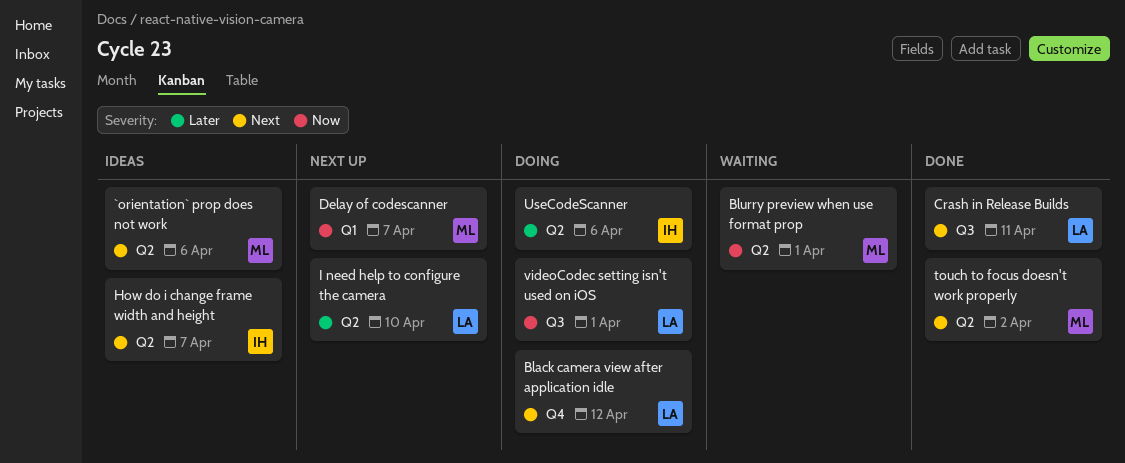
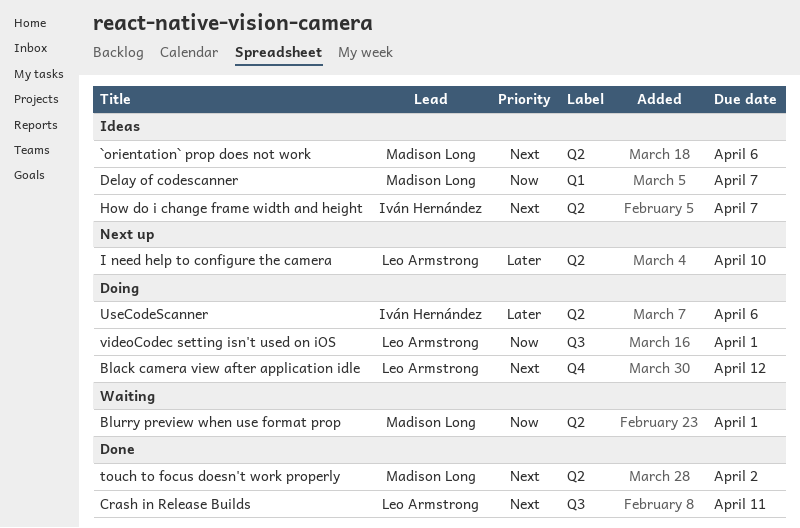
Delay of codescanner, status: Next up -> Ideas

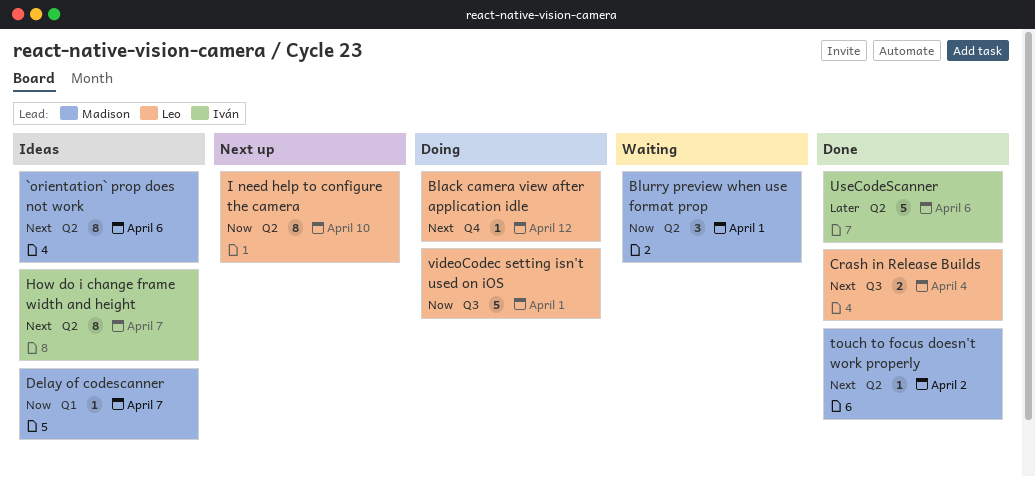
Crash in Release Builds, due: Apr 11 -> Apr 4
I need help to configure the camera, priority: Later -> Now
UseCodeScanner, status: Doing -> Done

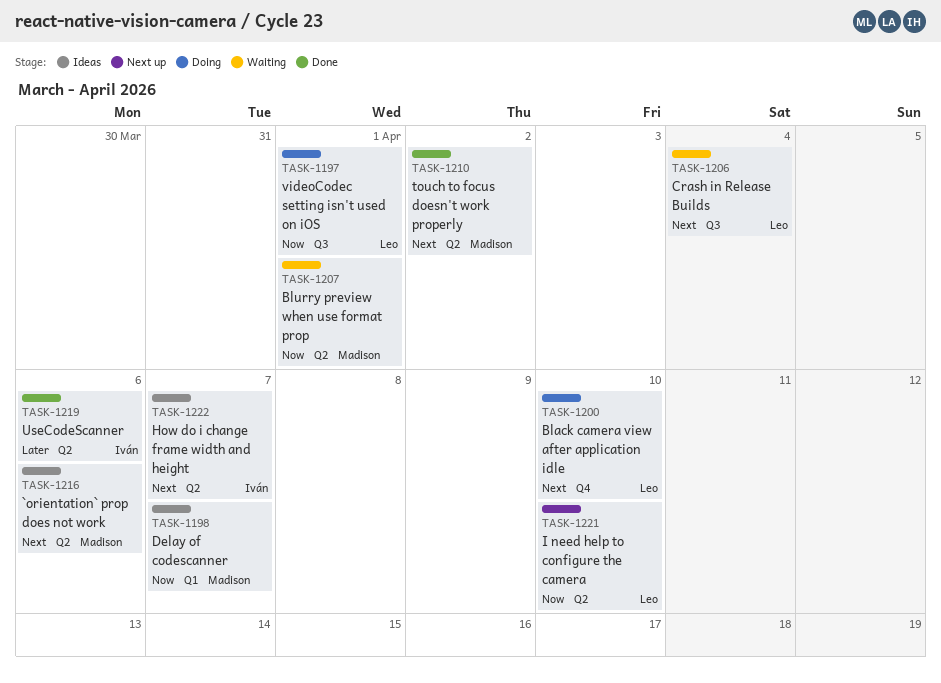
Black camera view after application idle, due: Apr 12 -> Apr 10
Crash in Release Builds, status: Done -> Waiting

